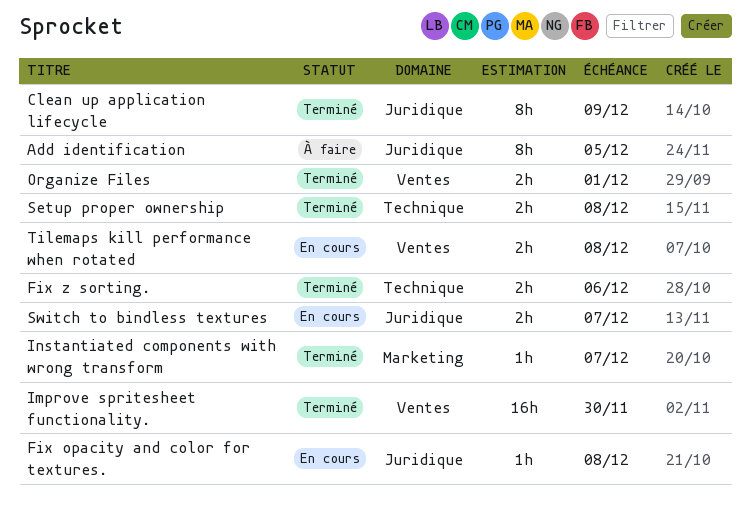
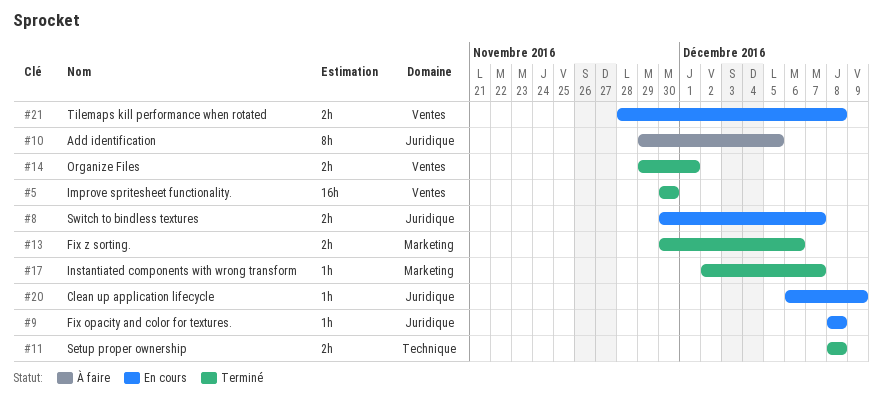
Clean up application lifecycle, status: Terminé -> En cours
Clean up application lifecycle, estimate: 8h -> 1h
Fix z sorting., label: Technique -> Marketing

